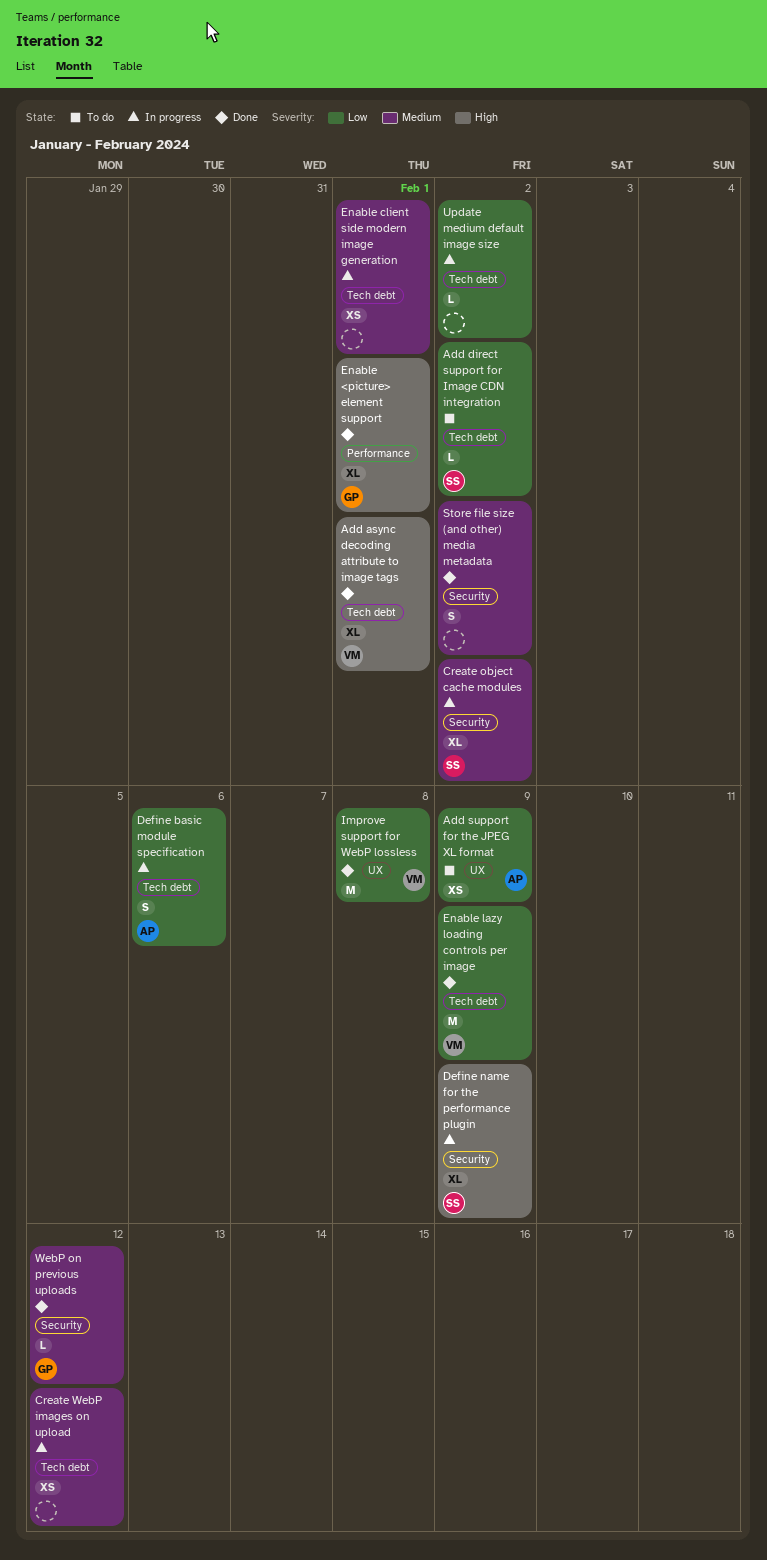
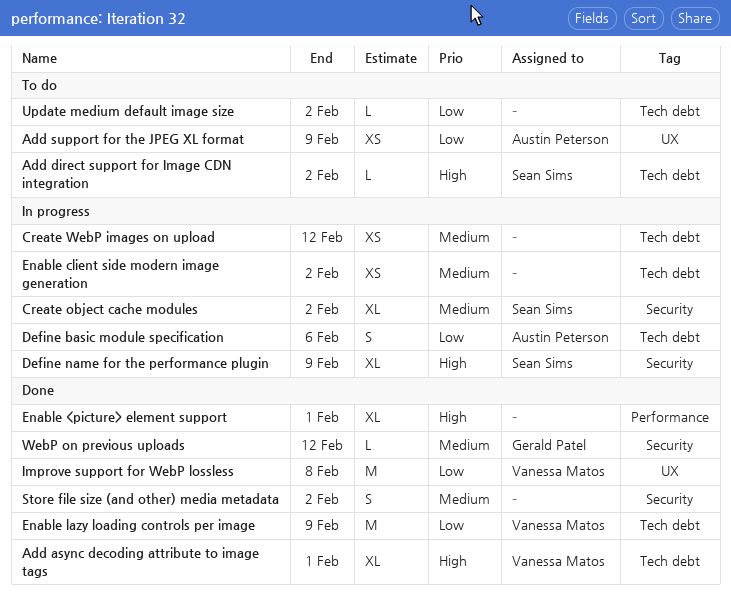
Add direct support for Image CDN integration, priority: Low -> High
Enable <picture> element support, owner: Gerald Patel -> none
Enable client side modern image generation, due: Feb 1 -> Feb 2
Update medium default image size, status: In progress -> To do

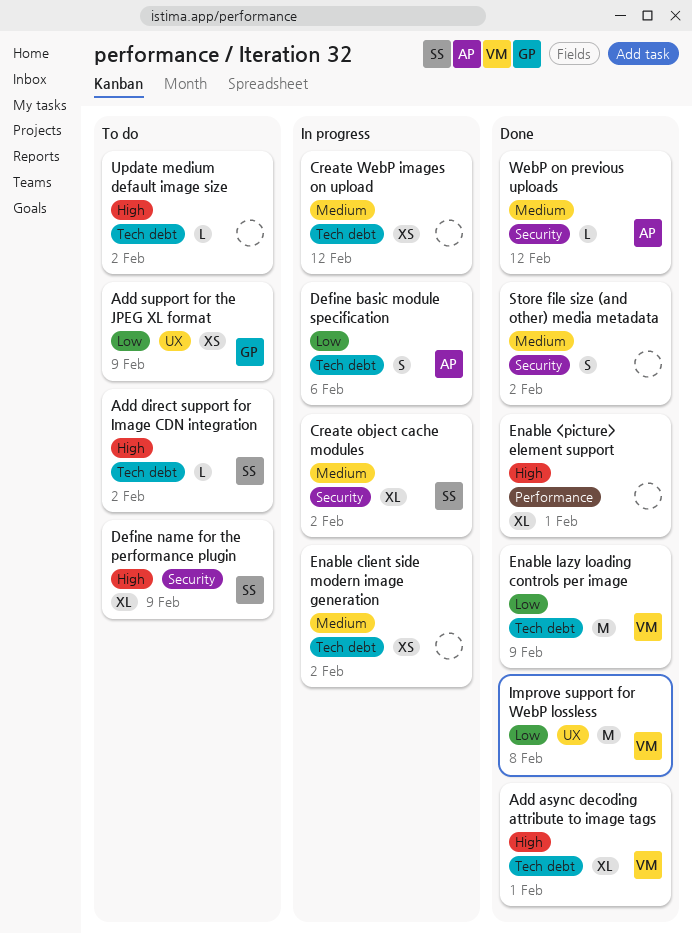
Add support for the JPEG XL format, owner: Austin Peterson -> Gerald Patel
Define name for the performance plugin, status: In progress -> To do
Update medium default image size, priority: Low -> High
WebP on previous uploads, owner: Gerald Patel -> Austin Peterson

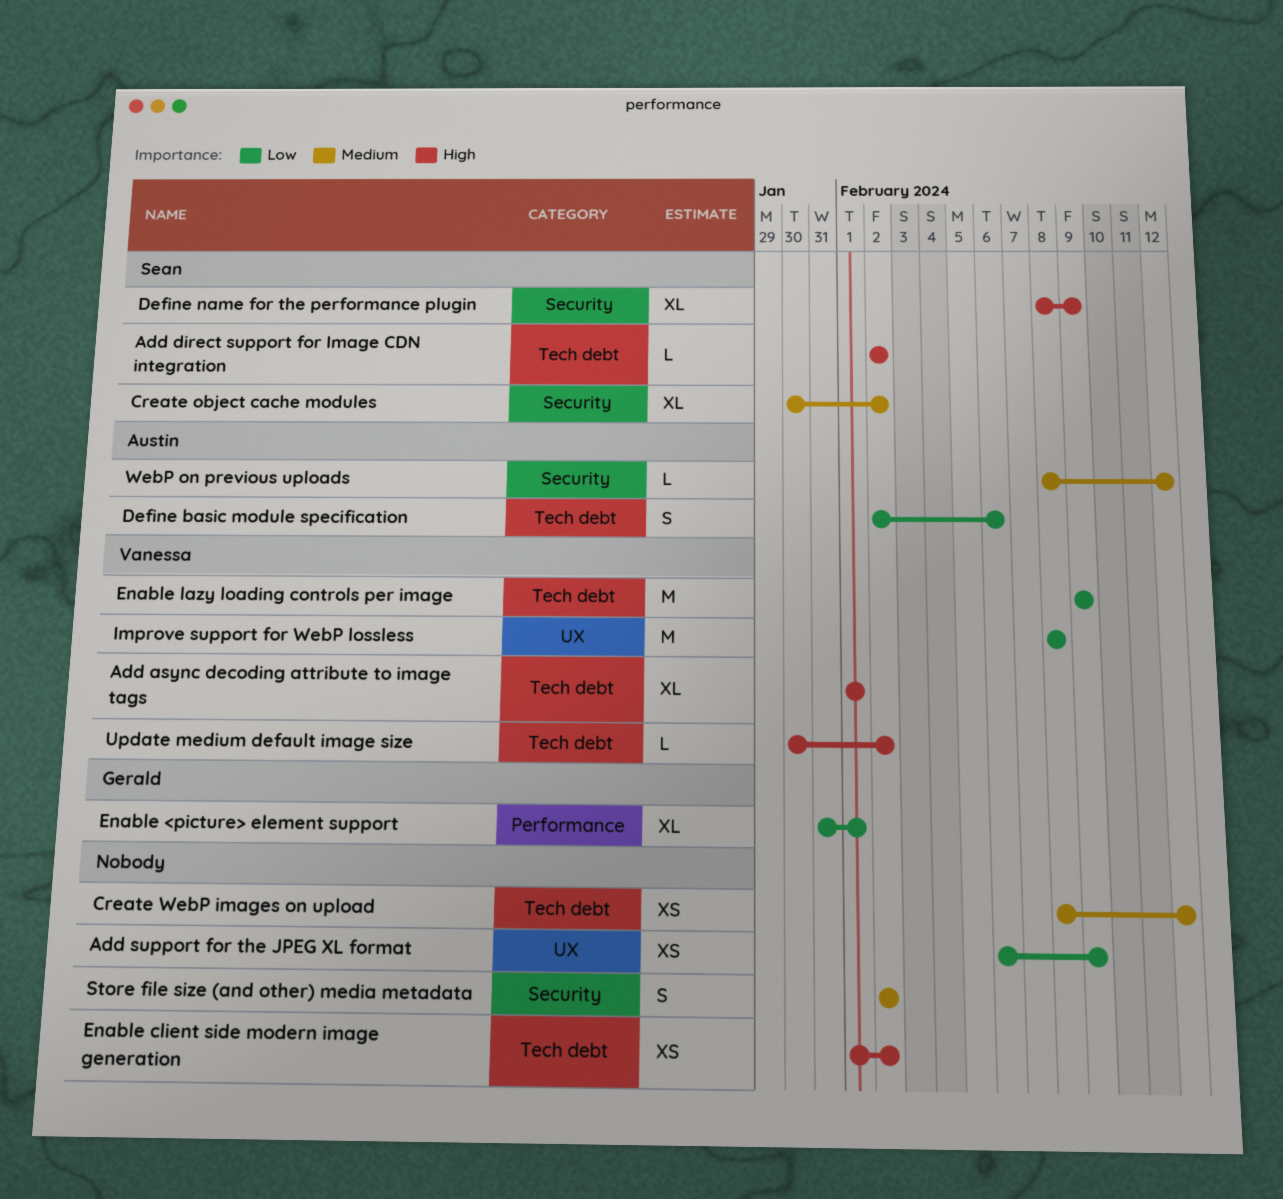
Add support for the JPEG XL format, owner: Gerald -> none
Enable <picture> element support, owner: none -> Gerald
Enable <picture> element support, priority: High -> Low
Enable client side modern image generation, priority: Medium -> High
Update medium default image size, owner: none -> Vanessa

